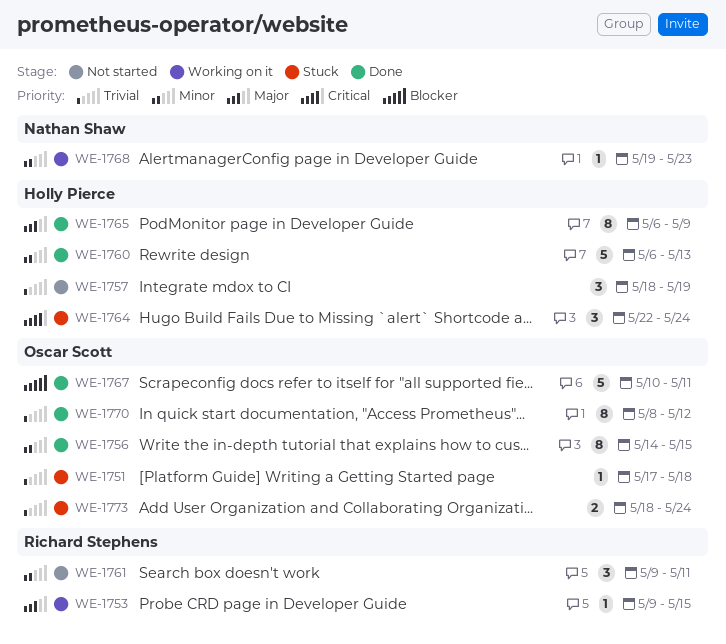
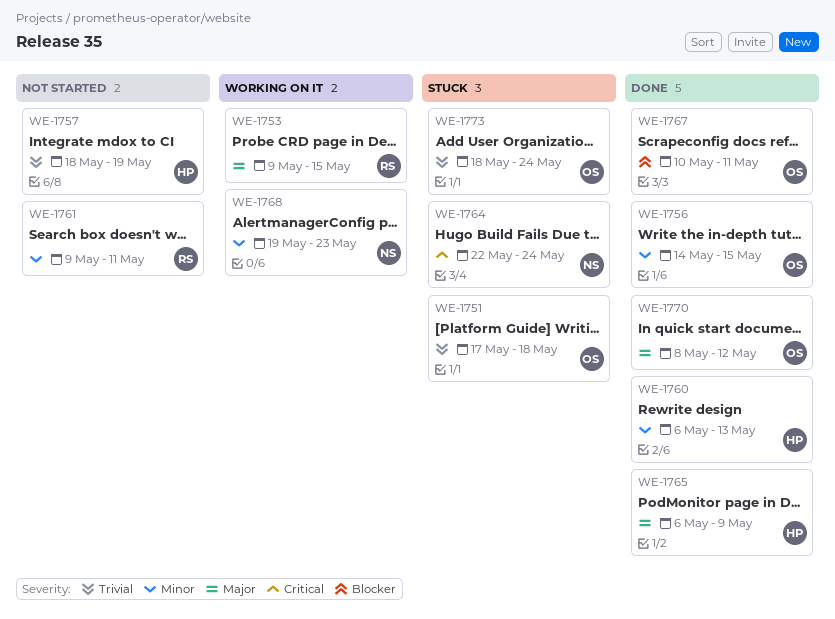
WE-1764, owner: Holly Pierce -> Nathan Shaw
WE-1770, priority: Trivial -> Major

